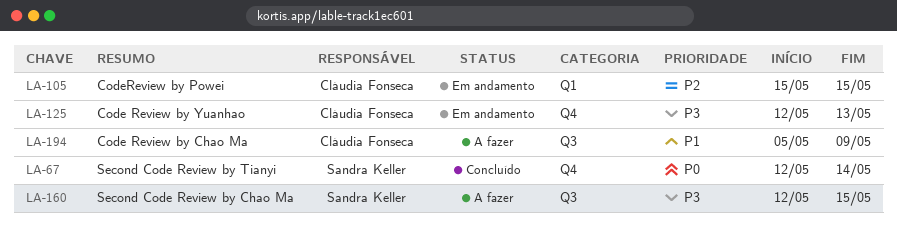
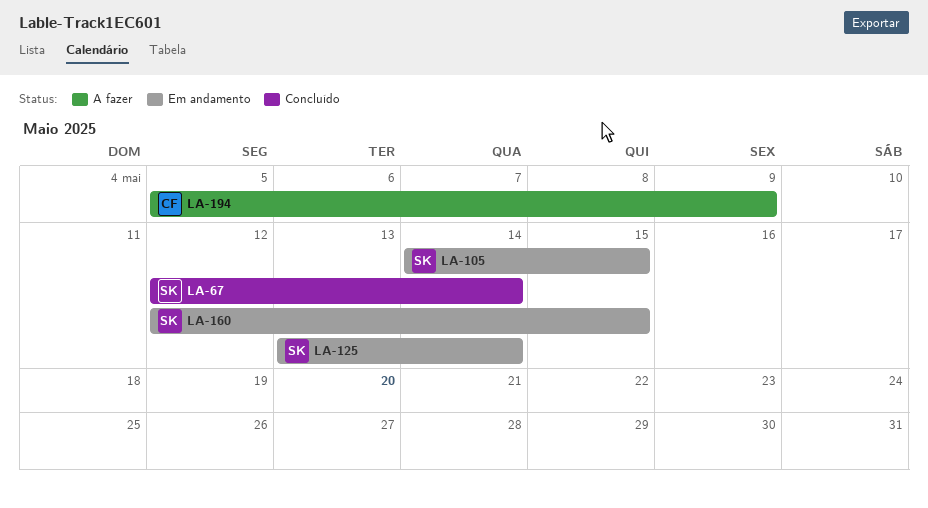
LA-105, owner: Cláudia Fonseca -> Sandra Keller
LA-105, start: May 15 -> May 14
LA-125, owner: Cláudia Fonseca -> Sandra Keller
LA-125, start: May 12 -> May 13
LA-125, due: May 13 -> May 14
LA-160, status: A fazer -> Em andamento

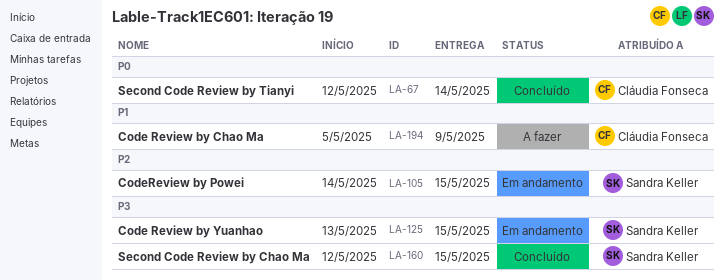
LA-67, owner: Sandra Keller -> Cláudia Fonseca
LA-125, due: May 14 -> May 15
LA-160, status: Em andamento -> Concluído

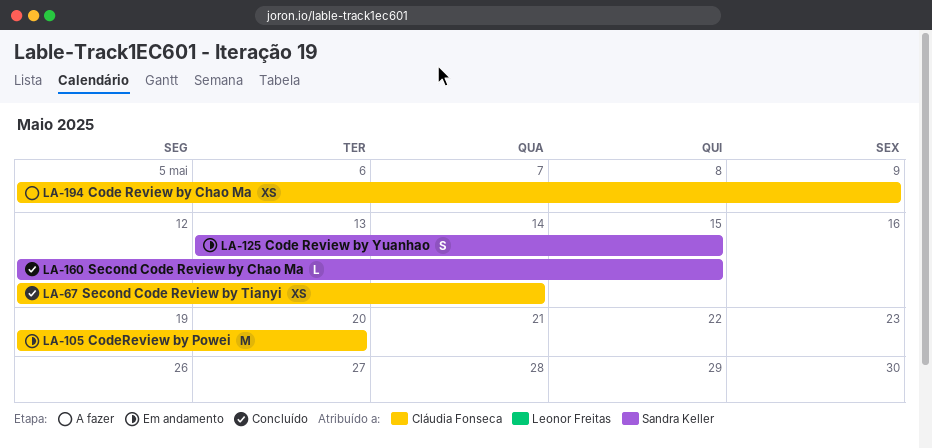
LA-105, owner: Sandra Keller -> Cláudia Fonseca
LA-105, start: May 14 -> May 19
LA-105, due: May 15 -> May 20

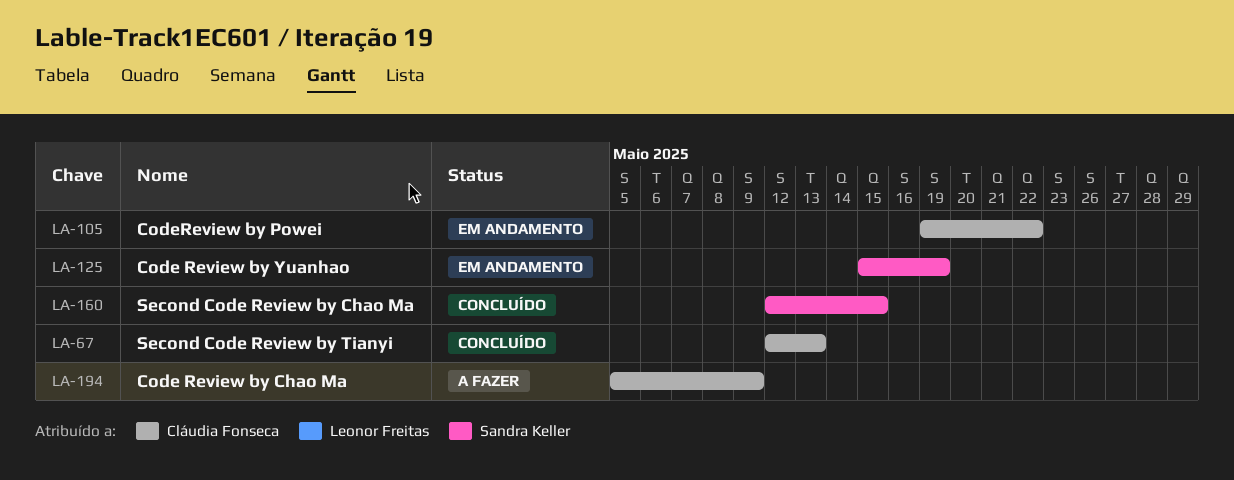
LA-67, due: May 14 -> May 13
LA-105, due: May 20 -> May 22
LA-125, start: May 13 -> May 15
LA-125, due: May 15 -> May 19

